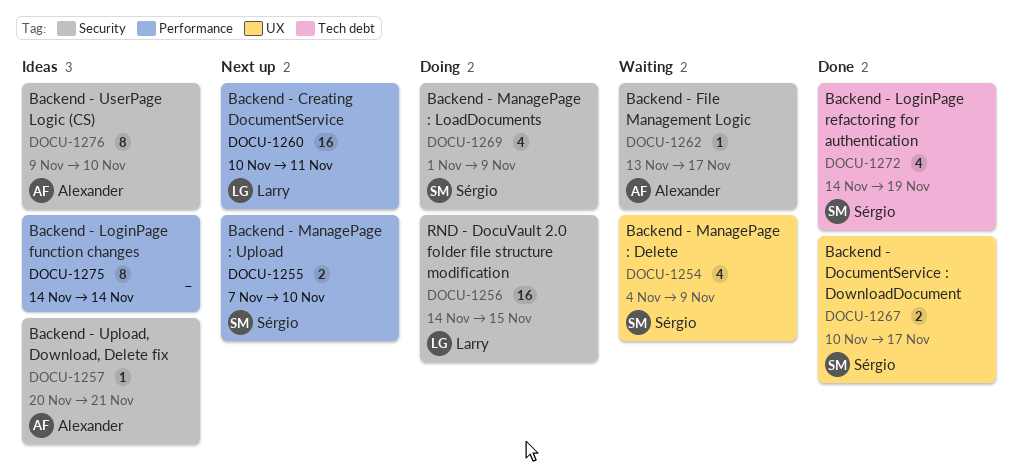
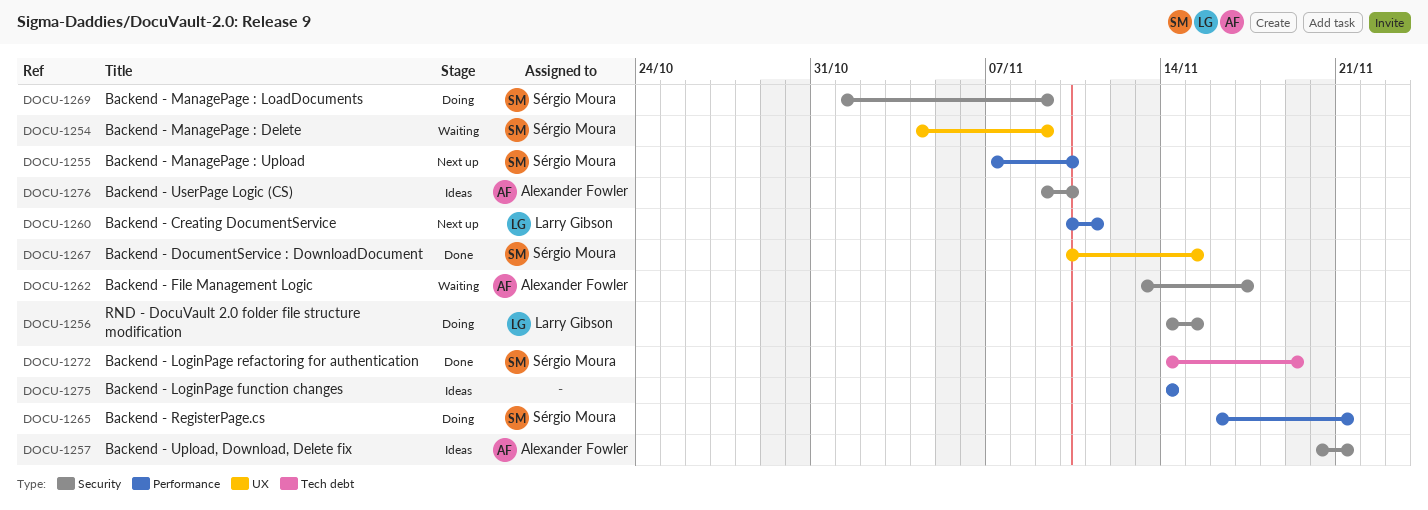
DOCU-1265: none -> present
DOCU-1267, due: Nov 17 -> Nov 15

